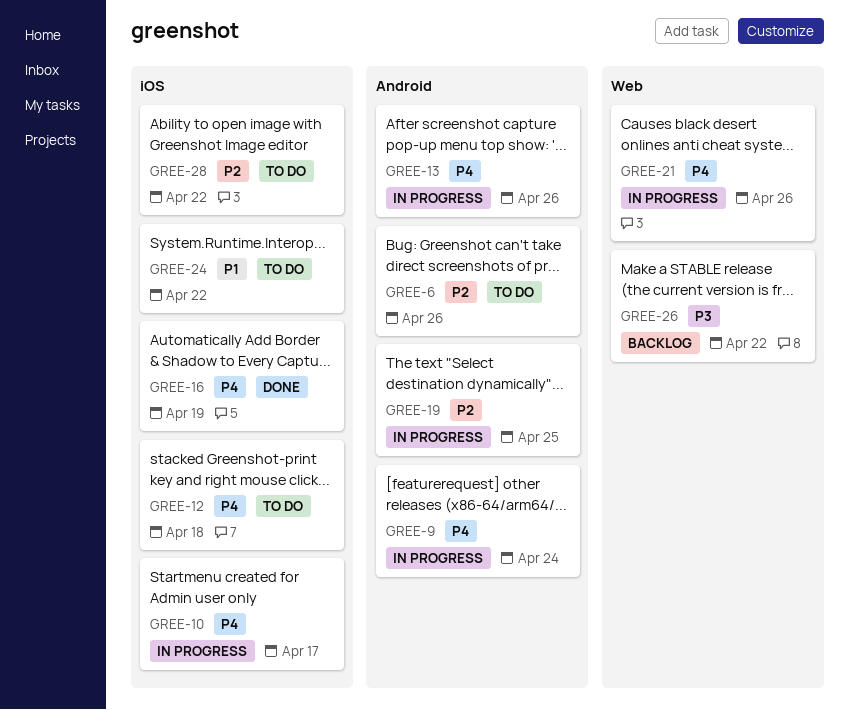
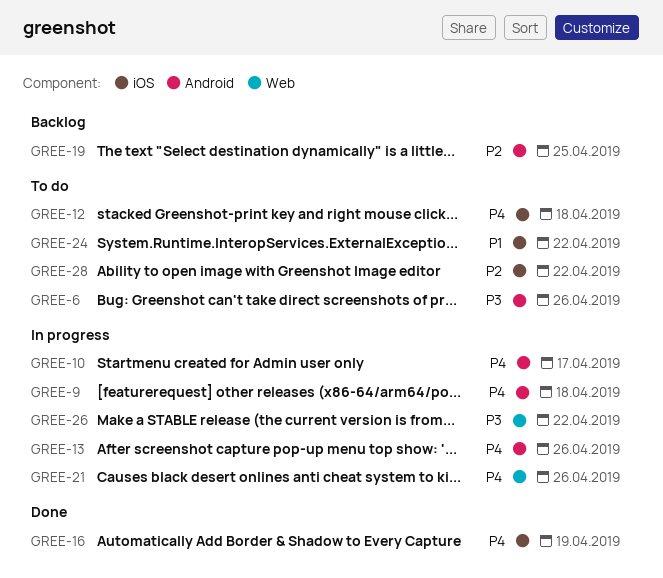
GREE-6, priority: P2 -> P3
GREE-9, due: Apr 24 -> Apr 18
GREE-10, label: iOS -> Android
GREE-19, status: In progress -> Backlog
GREE-26, status: Backlog -> In progress

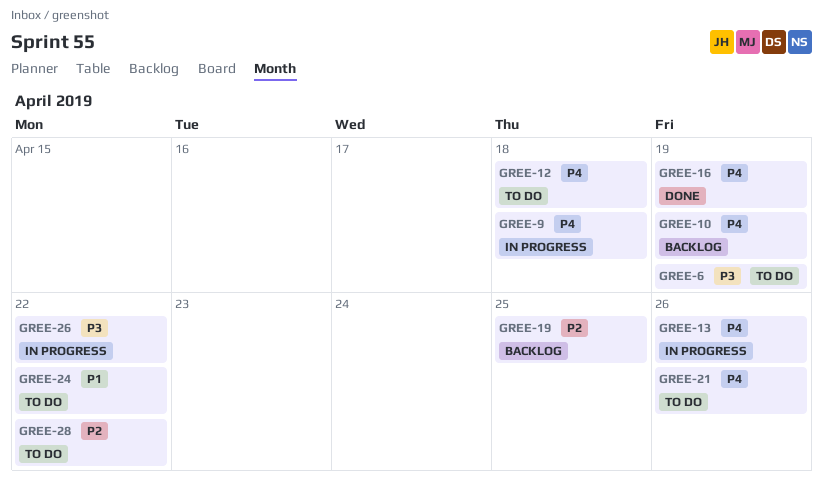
GREE-6, due: Apr 26 -> Apr 19
GREE-10, status: In progress -> Backlog
GREE-10, due: Apr 17 -> Apr 19
GREE-21, status: In progress -> To do

